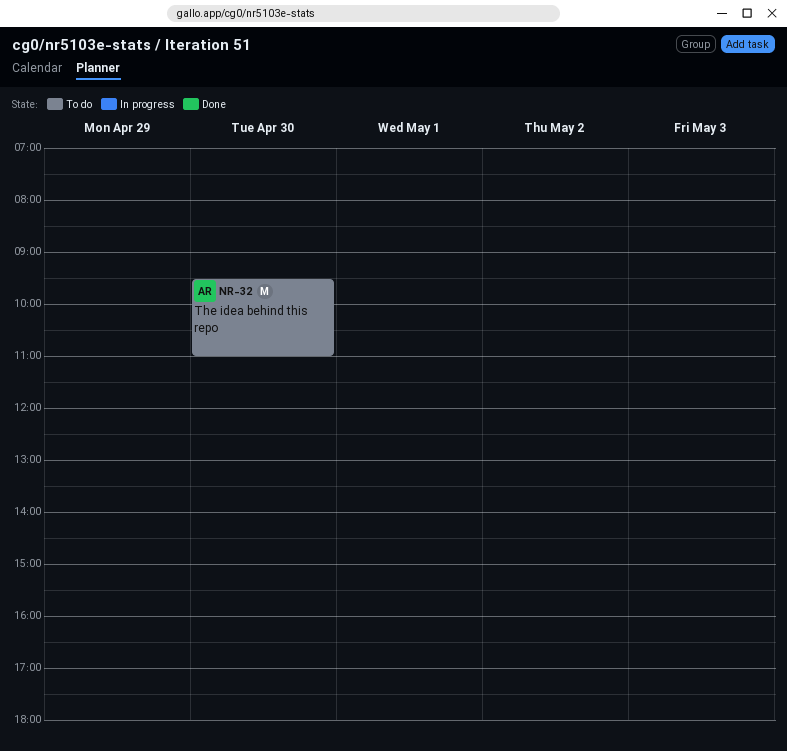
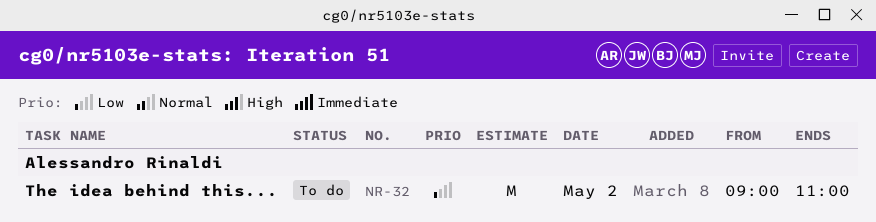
NR-32, day: Apr 30 -> May 2
NR-32, begins: 09:30 -> 09:00

